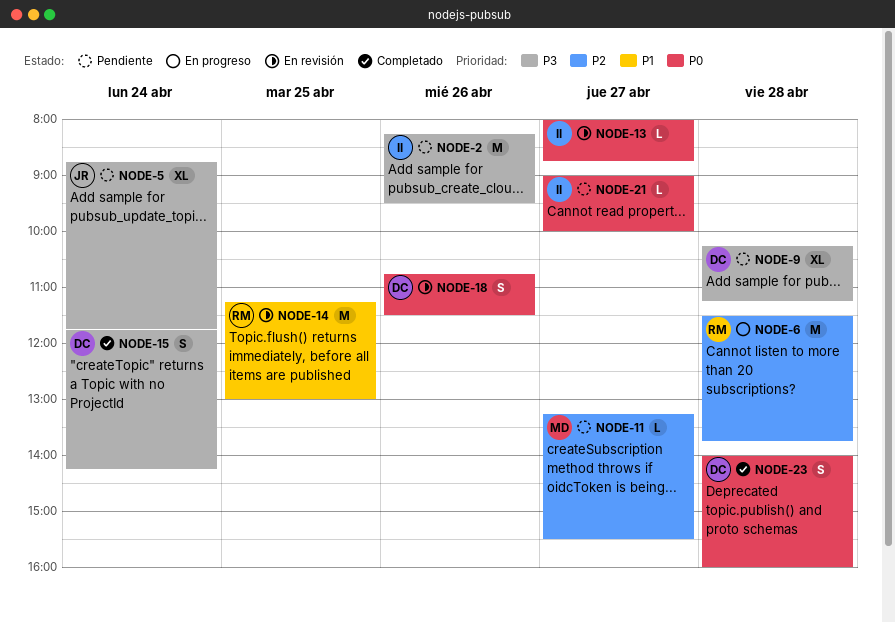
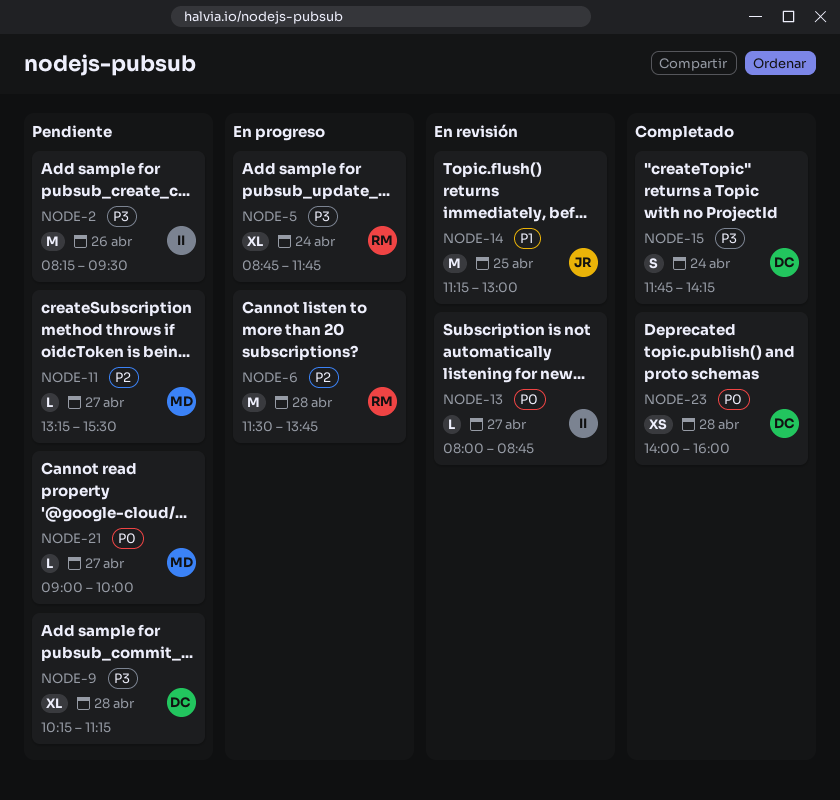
NODE-5, status: Pendiente -> En progreso
NODE-5, owner: JR -> RM
NODE-14, owner: RM -> JR
NODE-18: present -> none
NODE-21, owner: II -> MD
NODE-23, estimate: S -> XS

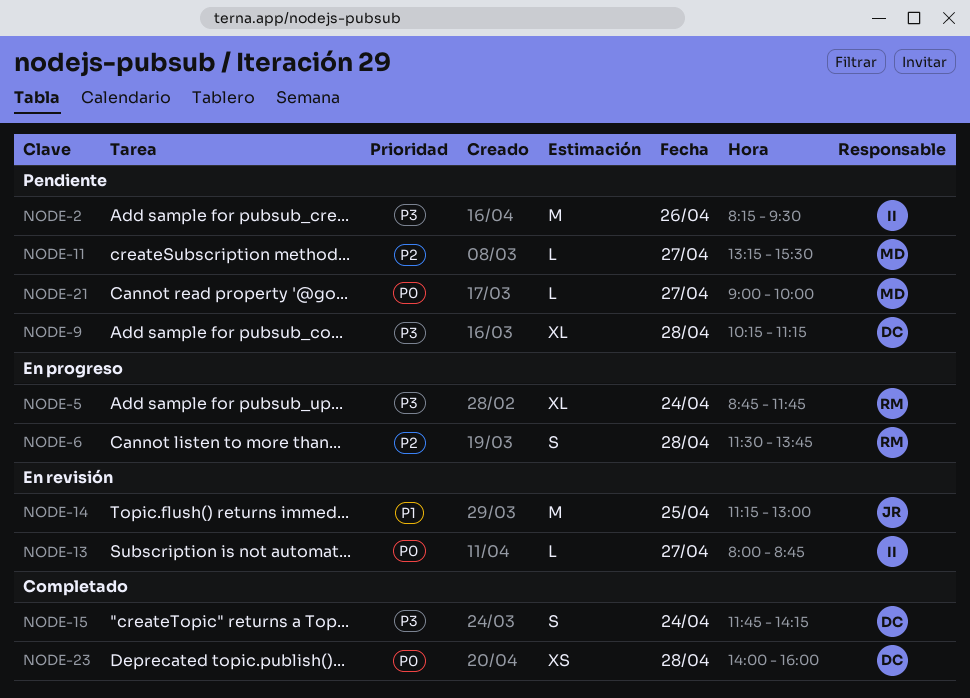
NODE-6, estimate: M -> S

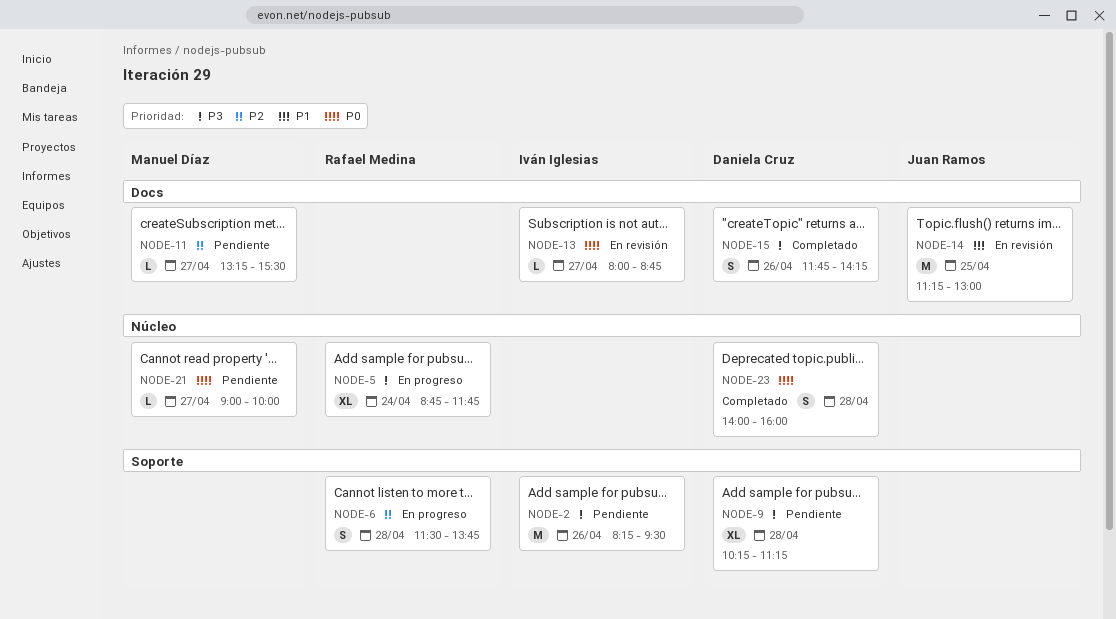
NODE-15, day: Apr 24 -> Apr 26
NODE-23, estimate: XS -> S

